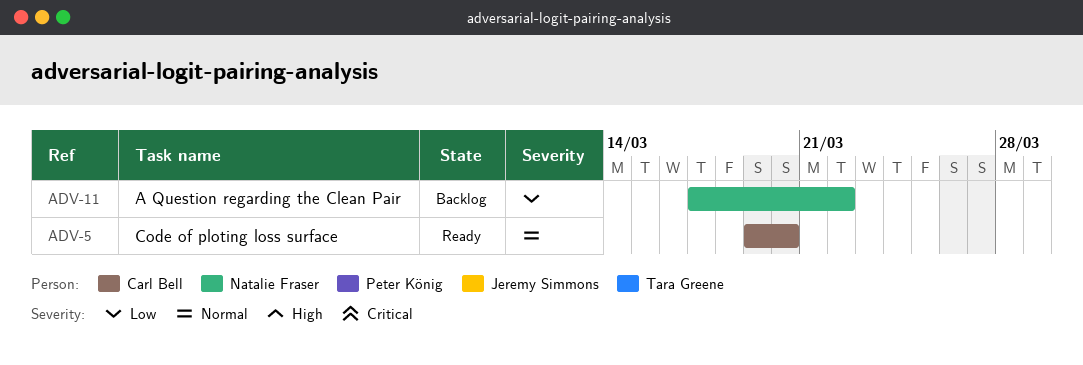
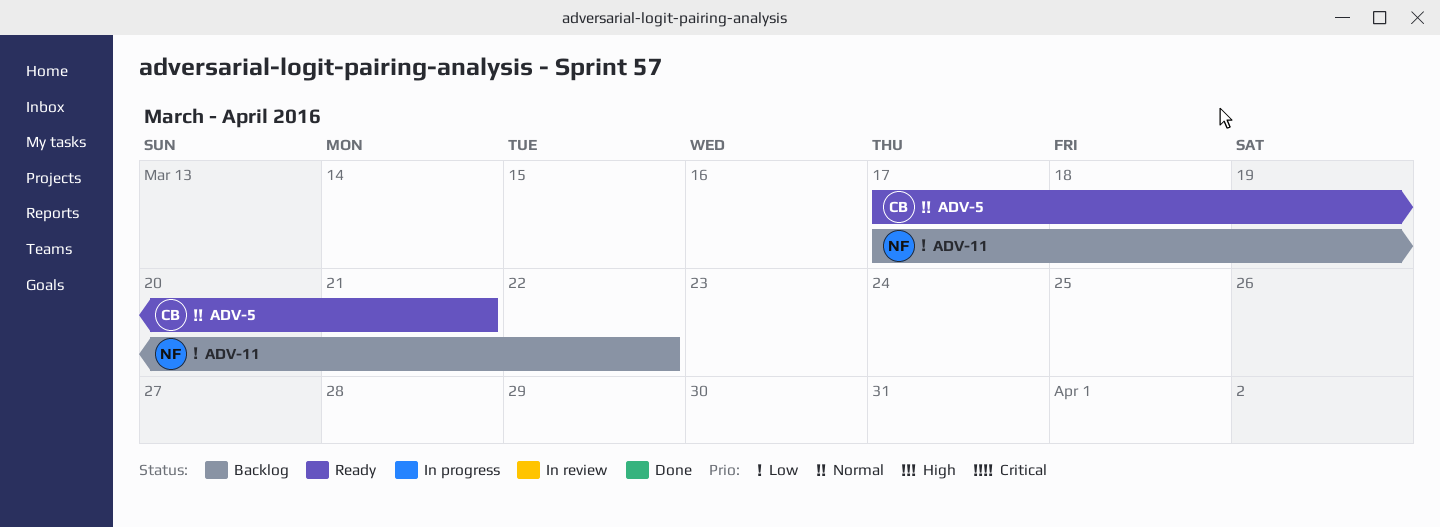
ADV-5, start: Mar 19 -> Mar 17
ADV-5, due: Mar 20 -> Mar 21

